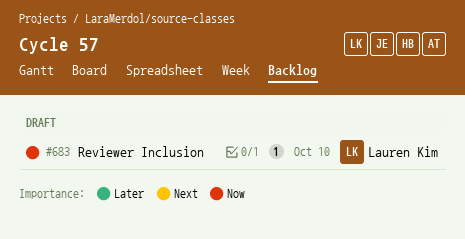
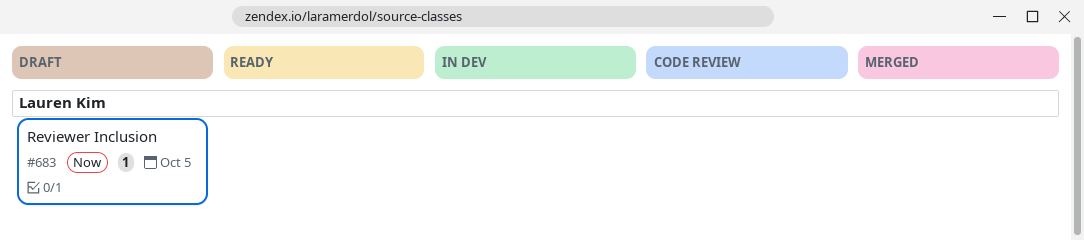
#683, due: Oct 10 -> Oct 5

